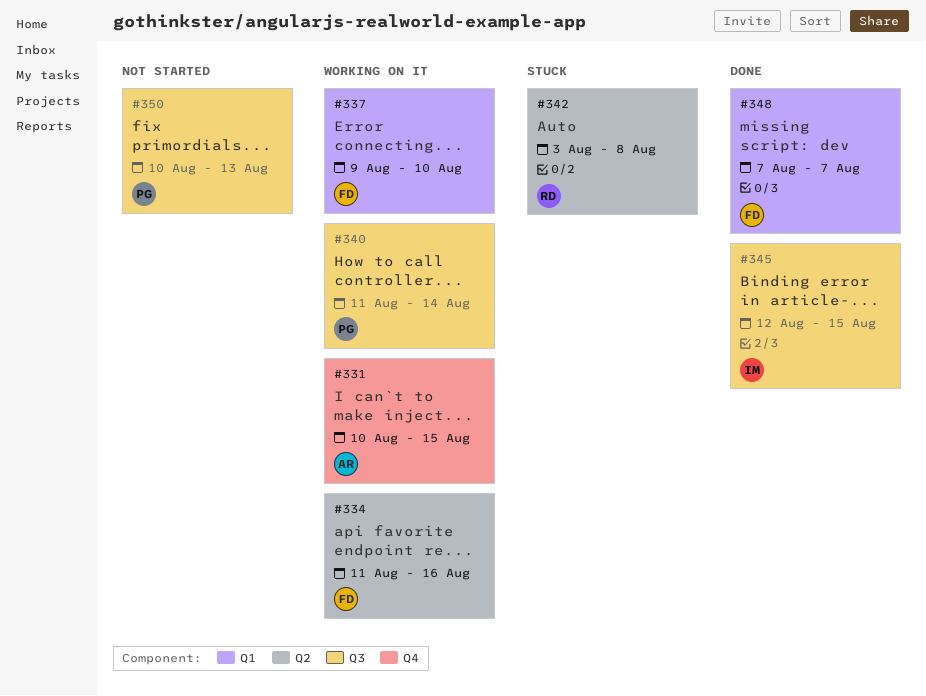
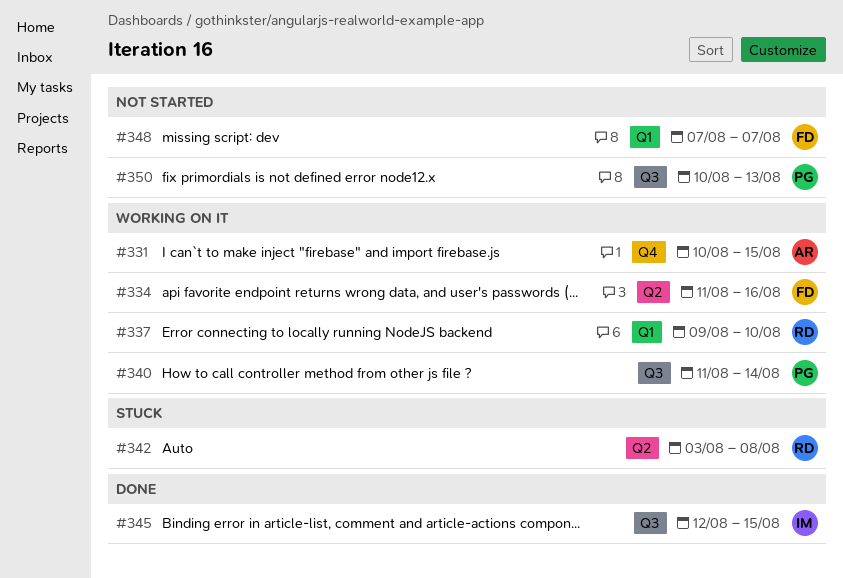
#337, owner: FD -> RD
#348, status: Done -> Not started

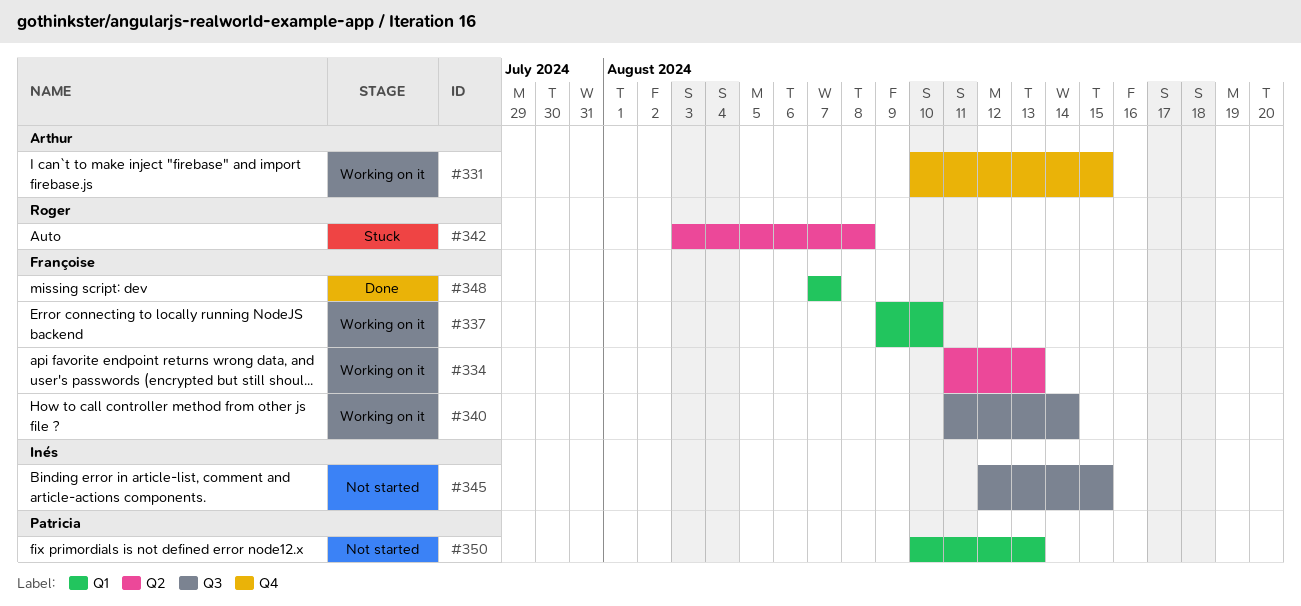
#334, due: Aug 16 -> Aug 13
#337, owner: Roger -> Françoise
#340, owner: Patricia -> Françoise
#345, status: Done -> Not started
#348, status: Not started -> Done
#350, label: Q3 -> Q1

